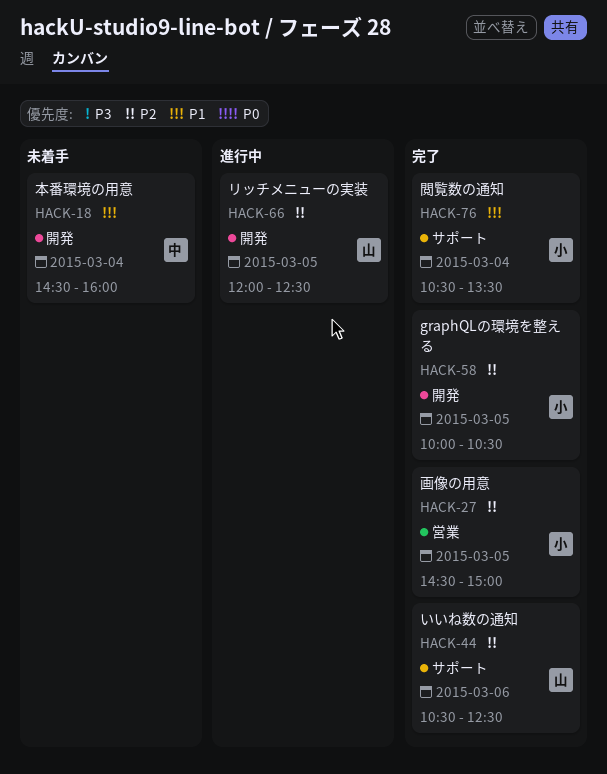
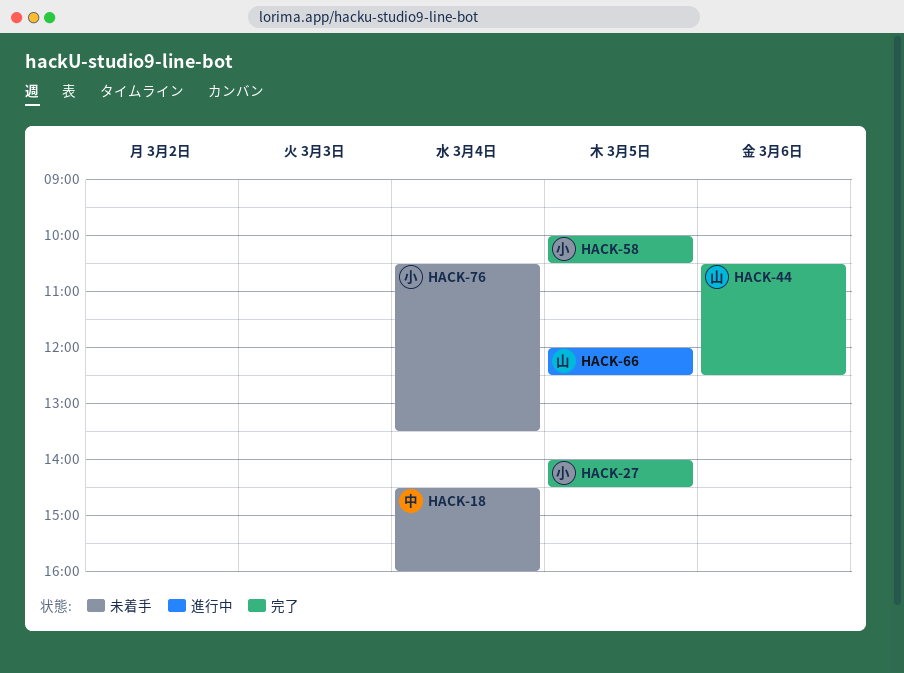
HACK-27, begins: 14:30 -> 14:00
HACK-27, ends: 15:00 -> 14:30
HACK-76, status: 完了 -> 未着手

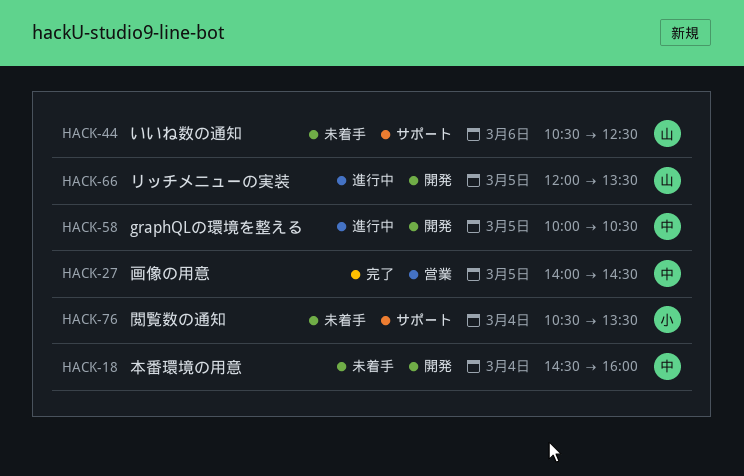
HACK-27, owner: 小 -> 中
HACK-44, status: 完了 -> 未着手
HACK-58, status: 完了 -> 進行中
HACK-58, owner: 小 -> 中
HACK-66, ends: 12:30 -> 13:30

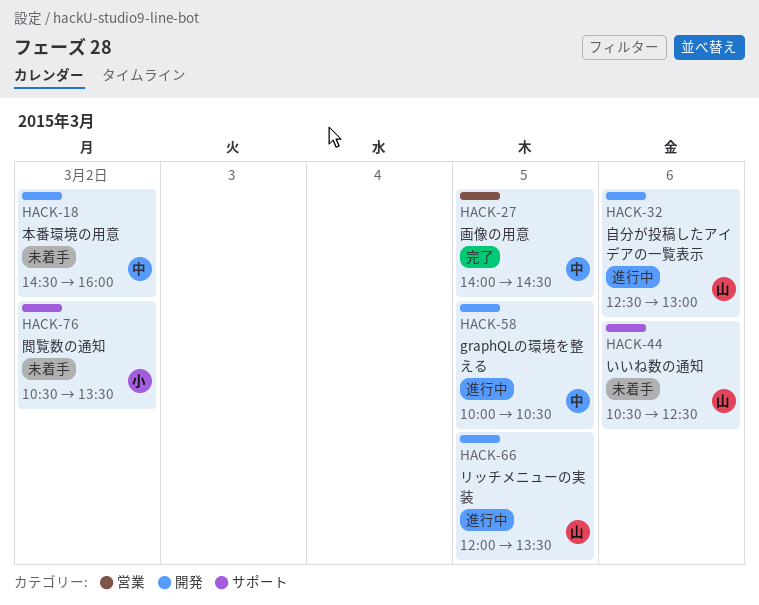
HACK-18, day: Mar 4 -> Mar 2
HACK-32: none -> present
HACK-76, day: Mar 4 -> Mar 2

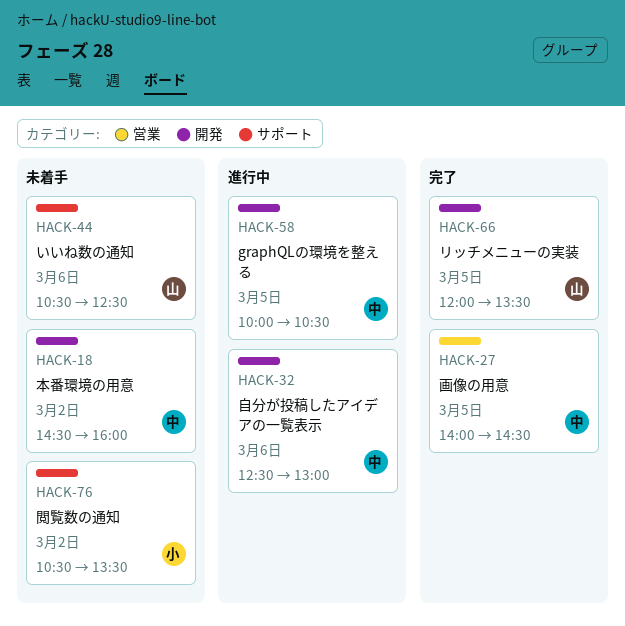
HACK-32, owner: 山 -> 中
HACK-66, status: 進行中 -> 完了

